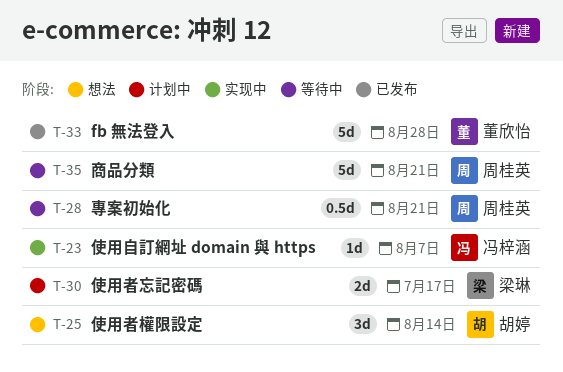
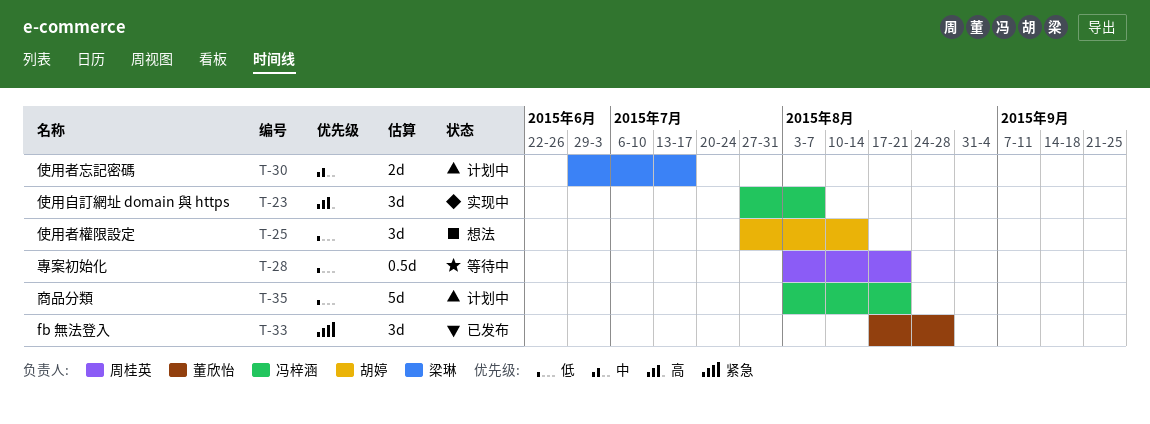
T-23, estimate: 1d -> 3d
T-33, estimate: 5d -> 3d
T-35, status: 等待中 -> 计划中
T-35, owner: 周桂英 -> 冯梓涵

